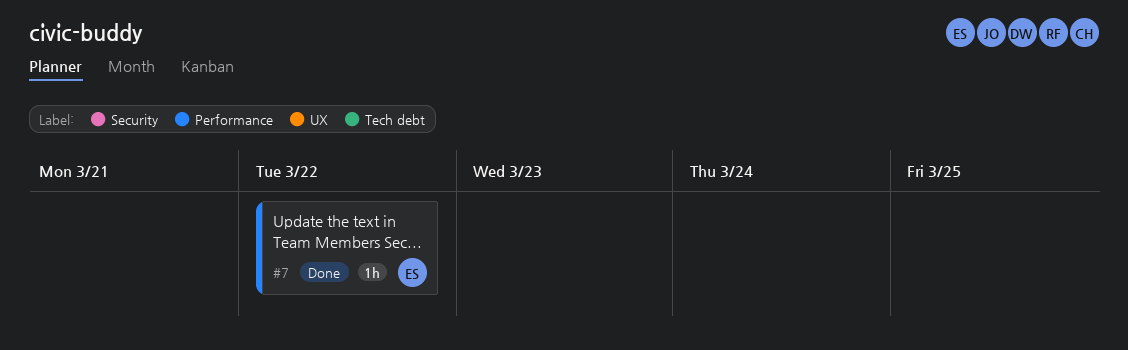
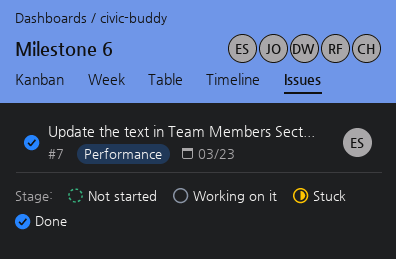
#7, due: Mar 22 -> Mar 23

